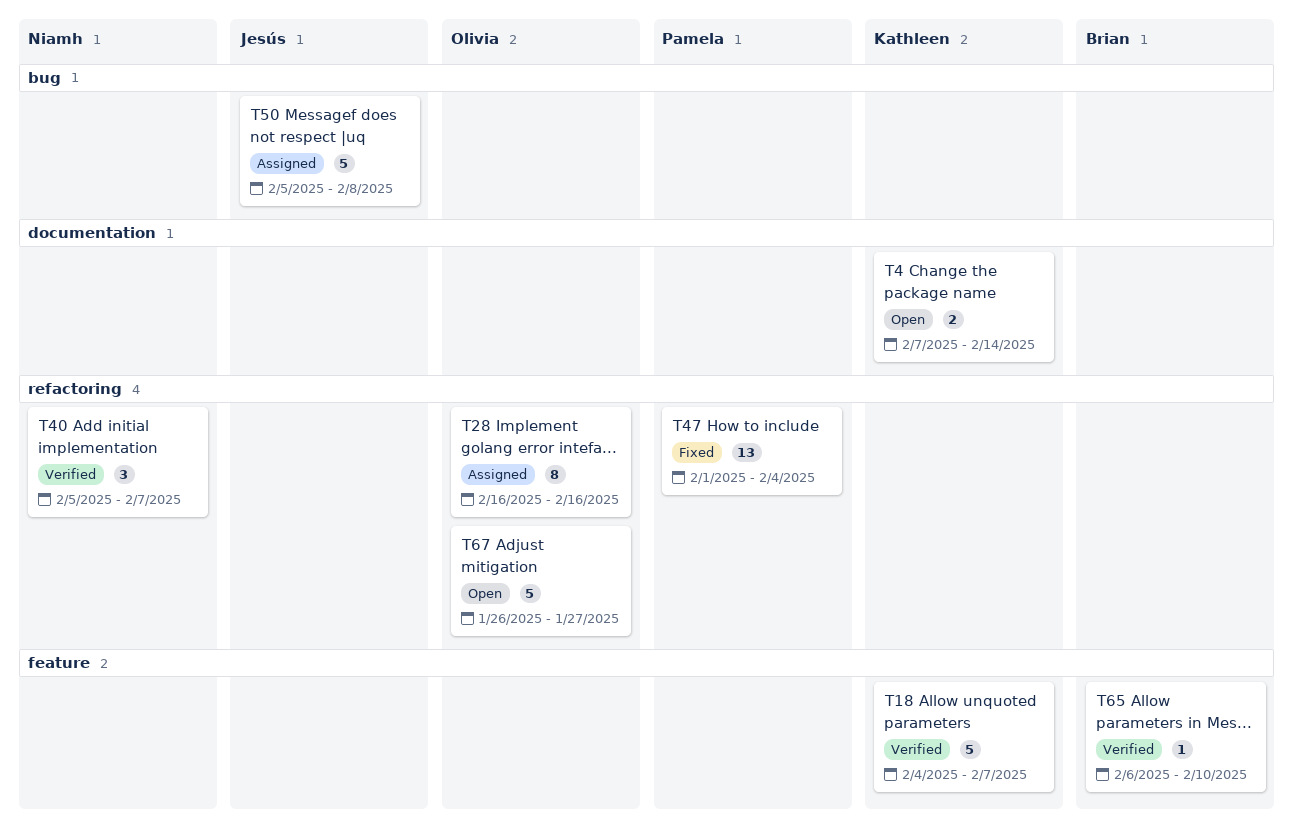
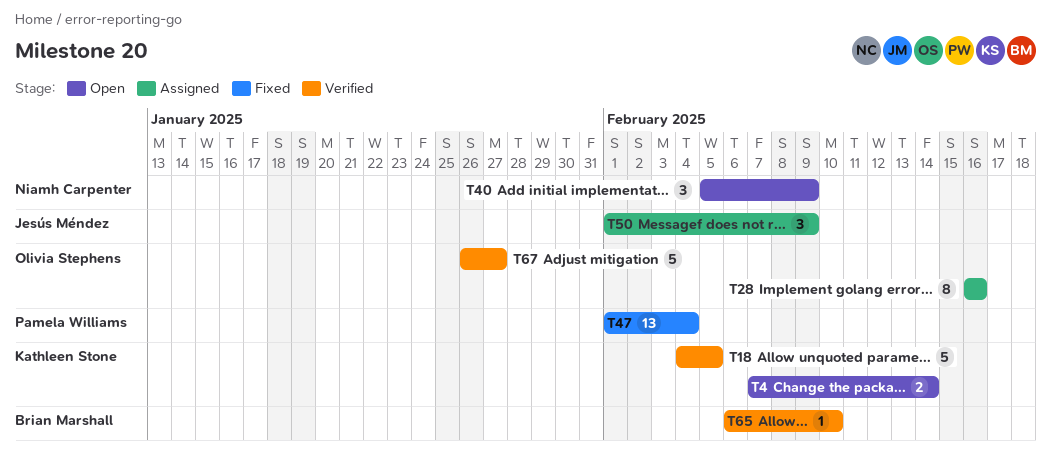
T18, due: Feb 7 -> Feb 5
T40, status: Verified -> Open
T40, due: Feb 7 -> Feb 9
T50, estimate: 5 -> 3
T50, start: Feb 5 -> Feb 1
T50, due: Feb 8 -> Feb 9
T67, status: Open -> Verified

